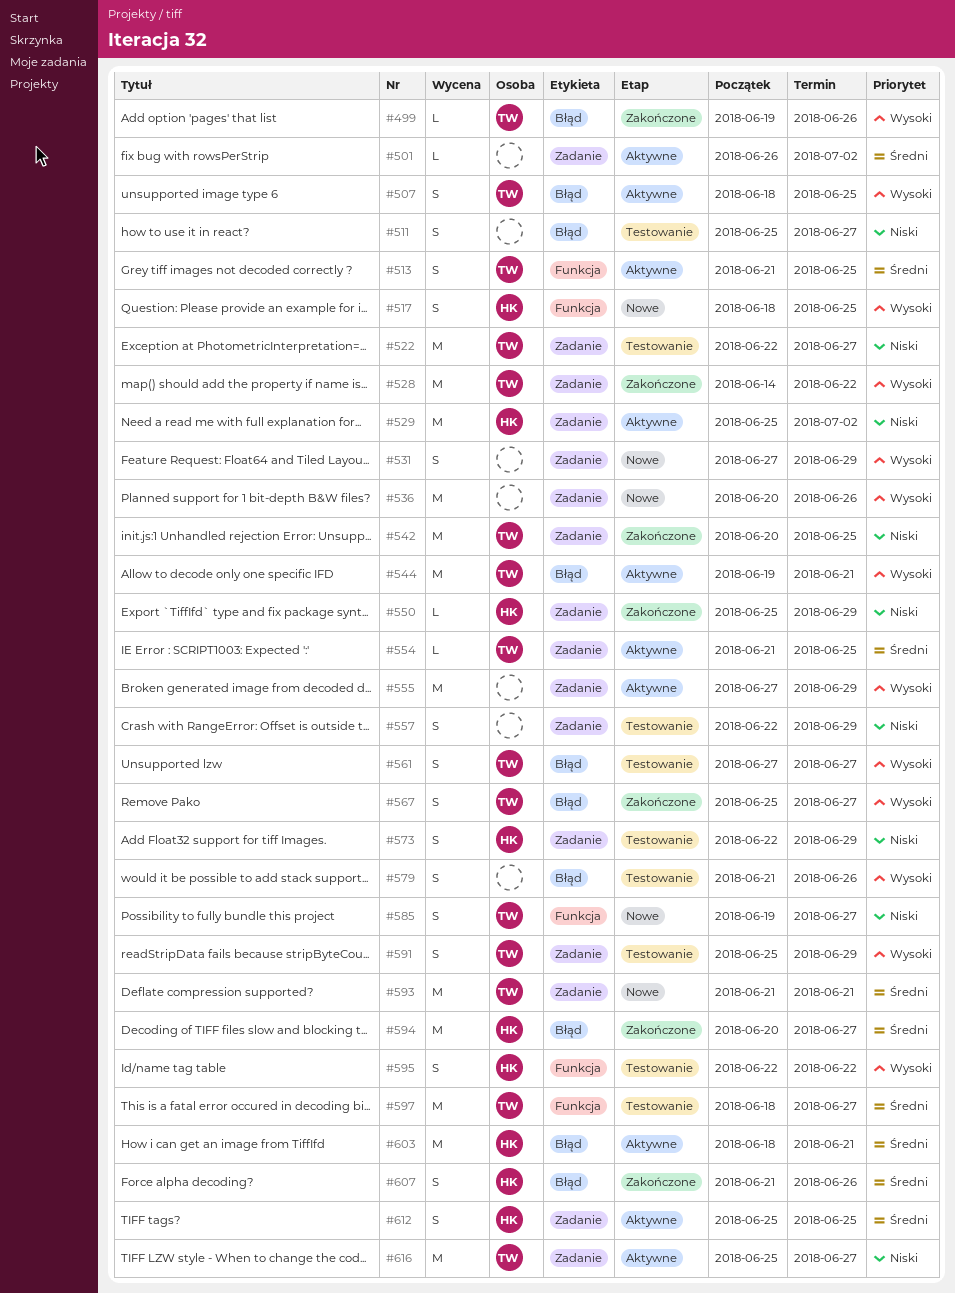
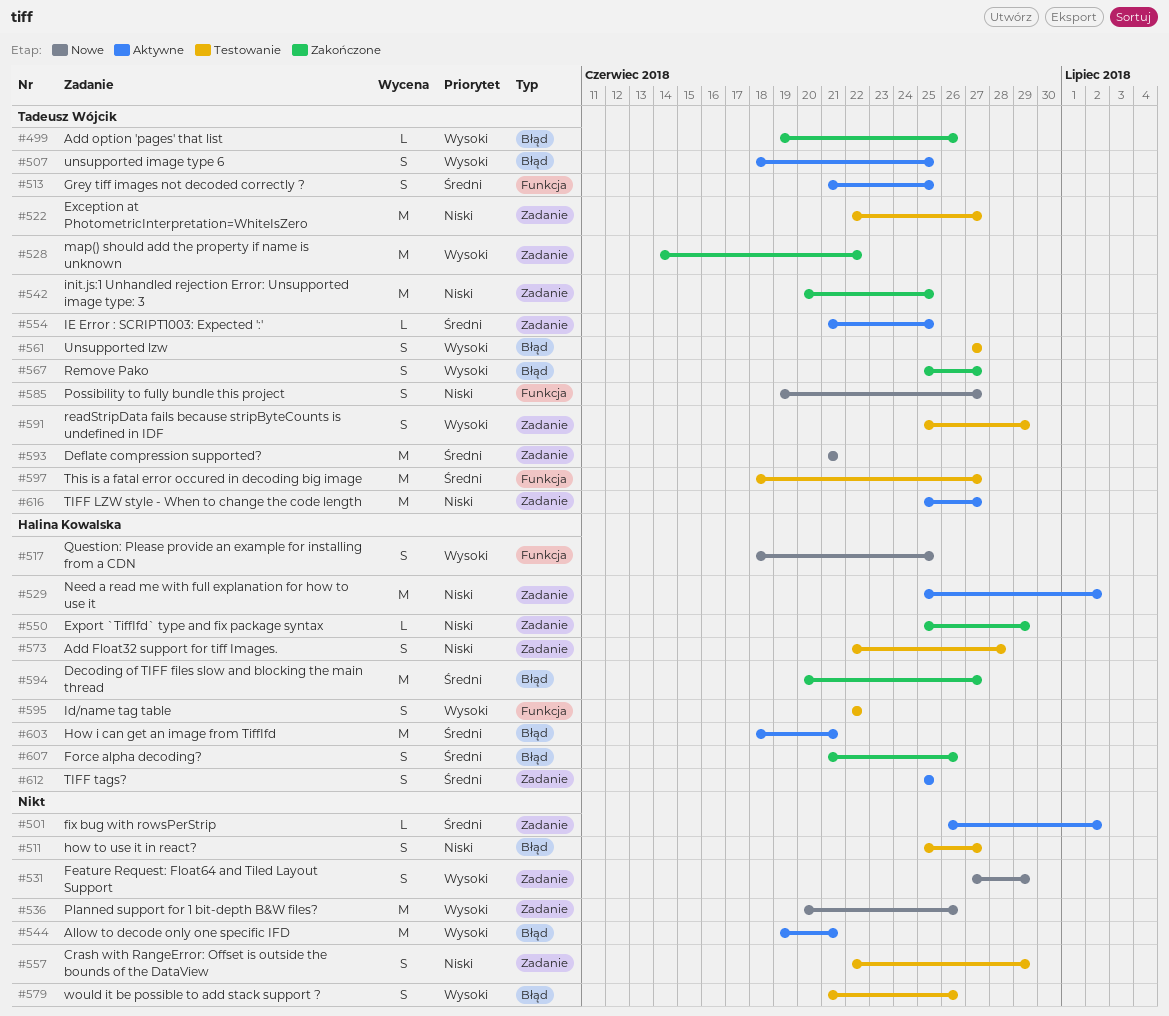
#544, owner: Tadeusz Wójcik -> none
#555: present -> none
#573, due: Jun 29 -> Jun 28

